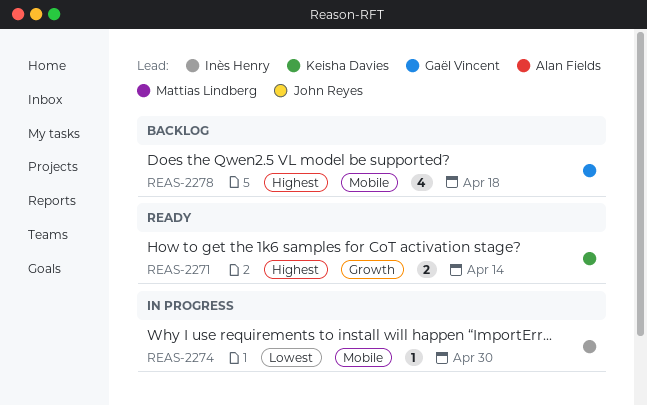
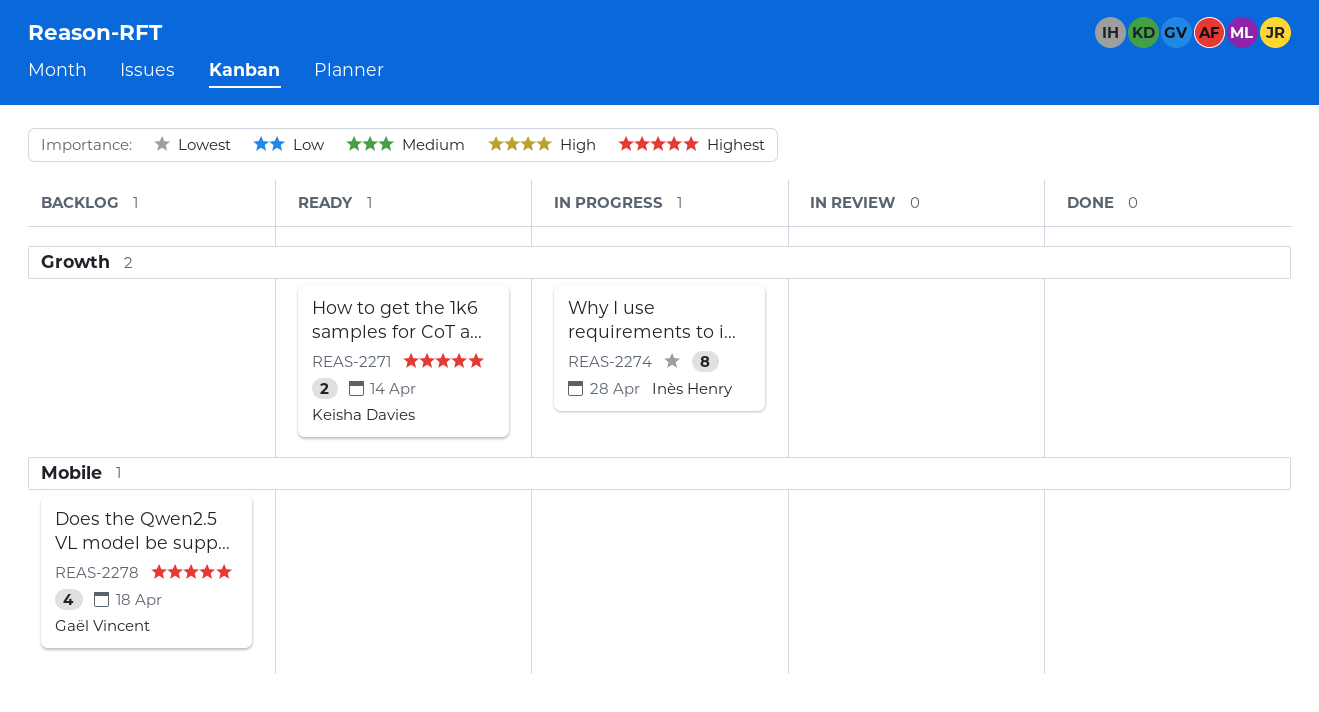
REAS-2274, label: Mobile -> Growth
REAS-2274, estimate: 1 -> 8
REAS-2274, due: Apr 30 -> Apr 28

